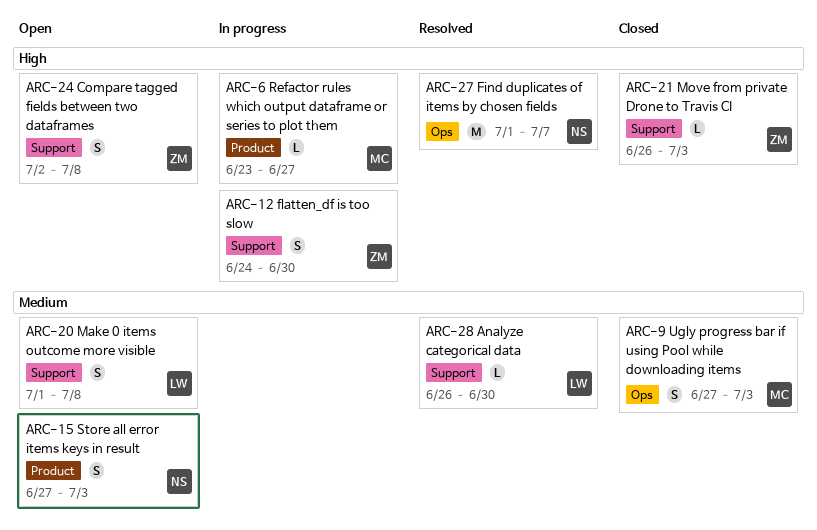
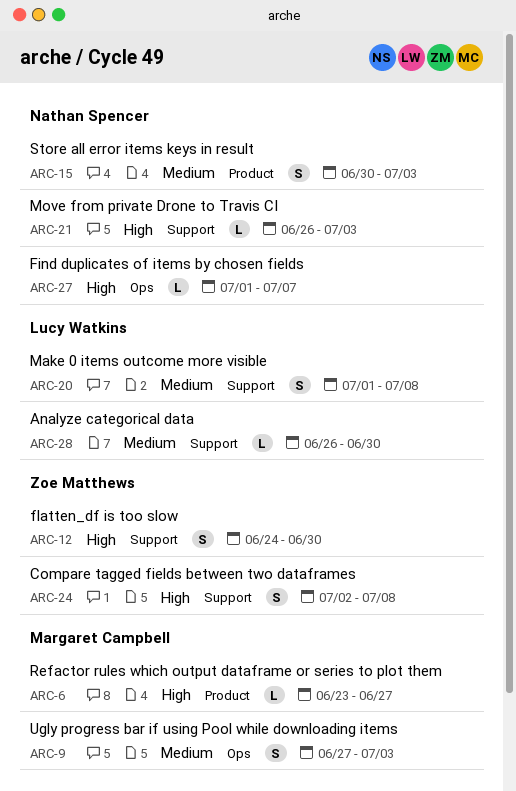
ARC-15, start: Jun 27 -> Jun 30
ARC-21, owner: Zoe Matthews -> Nathan Spencer
ARC-27, estimate: M -> L

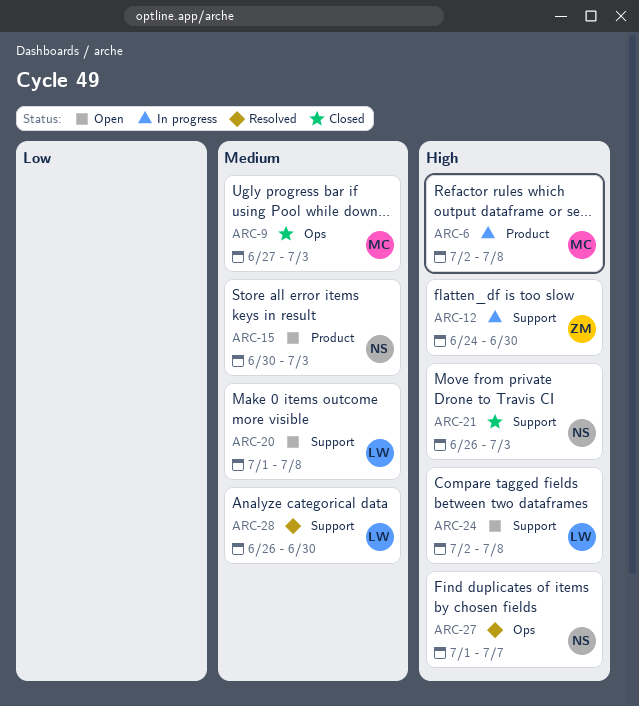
ARC-6, start: Jun 23 -> Jul 2
ARC-6, due: Jun 27 -> Jul 8
ARC-24, owner: Zoe Matthews -> Lucy Watkins

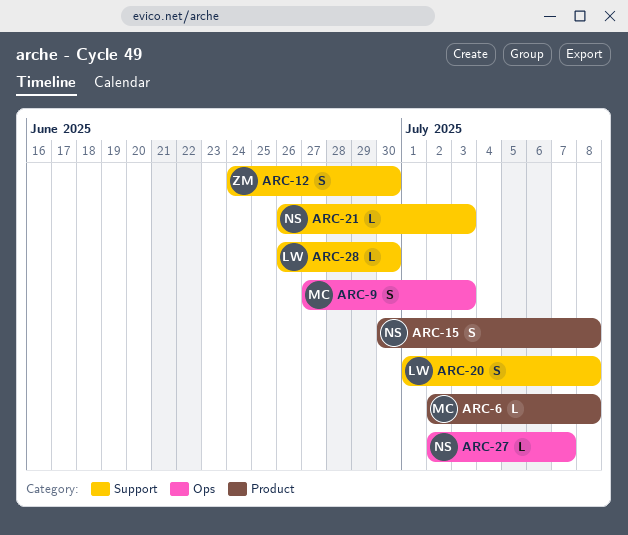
ARC-15, due: Jul 3 -> Jul 8
ARC-24: present -> none
ARC-27, start: Jul 1 -> Jul 2

